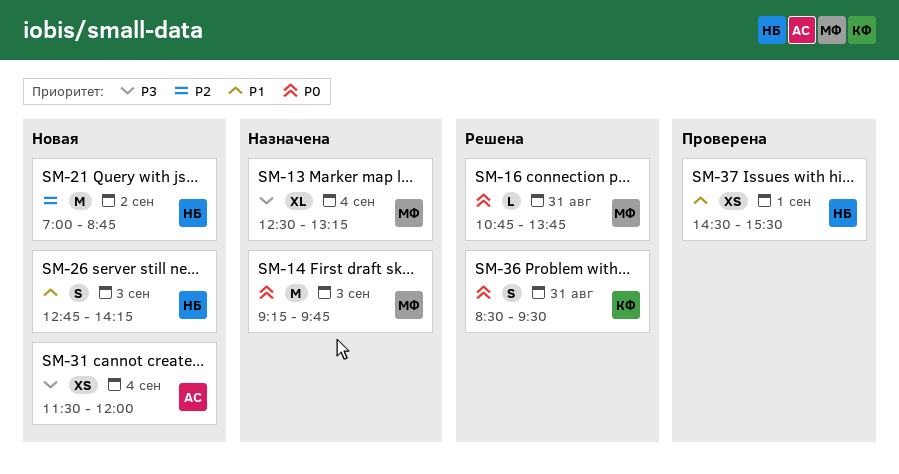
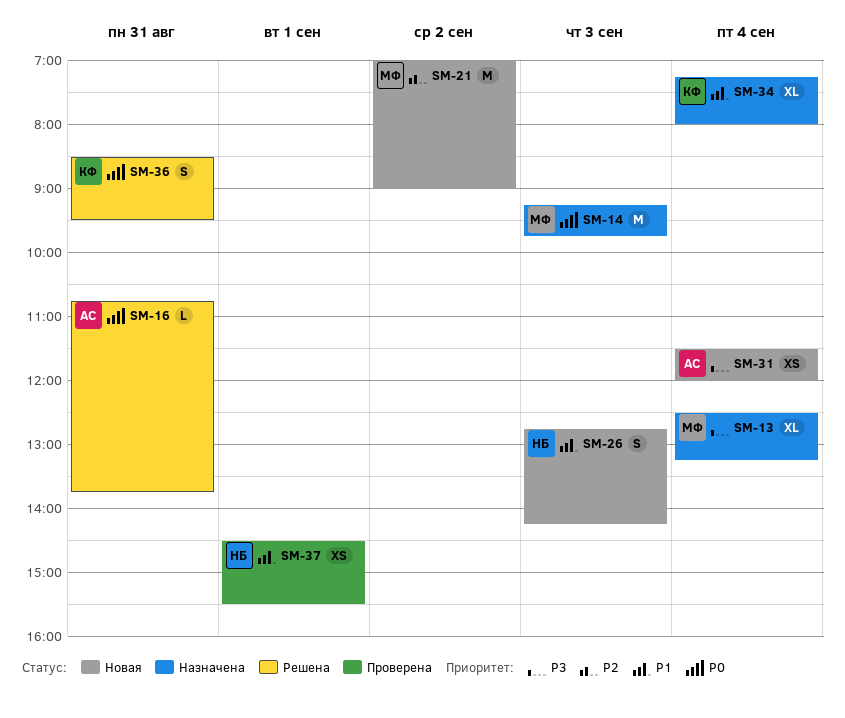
SM-16, owner: МФ -> АС
SM-21, owner: НБ -> МФ
SM-21, ends: 08:45 -> 09:00
SM-34: none -> present

